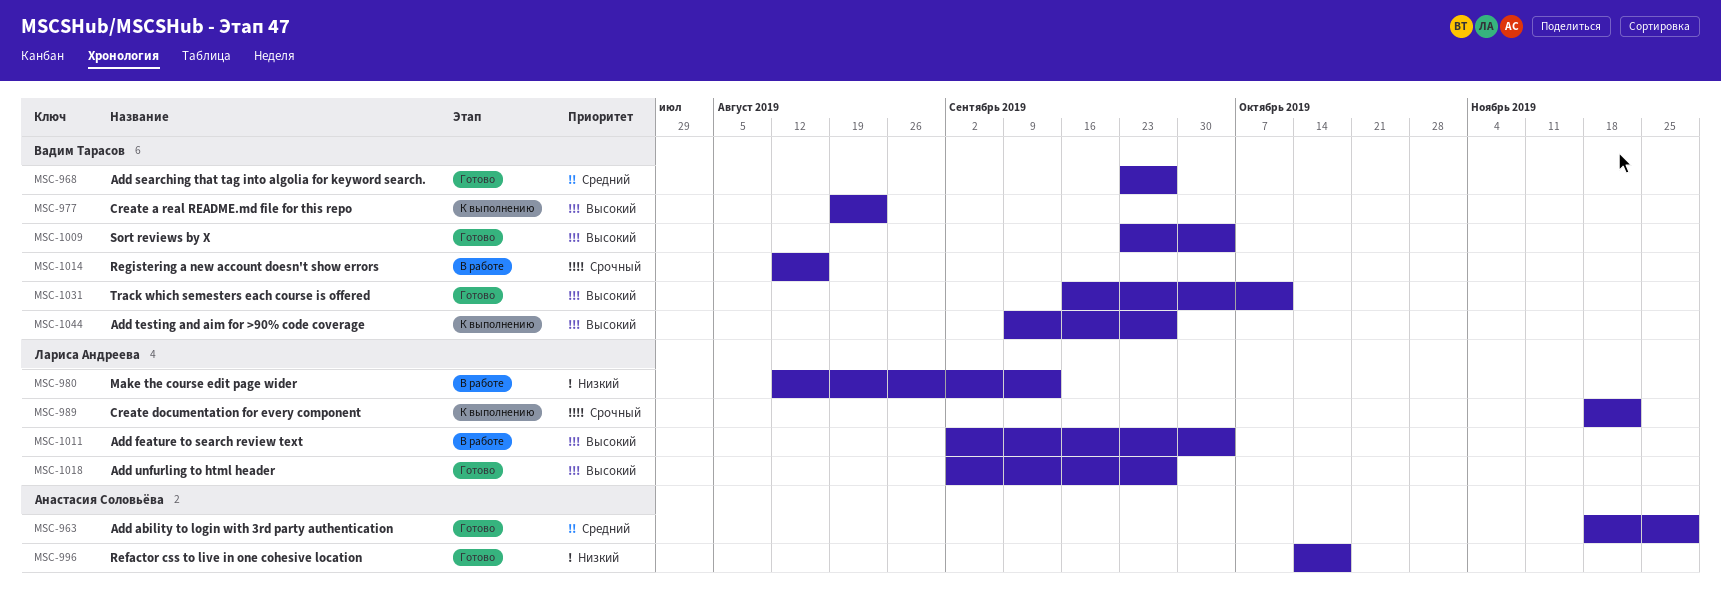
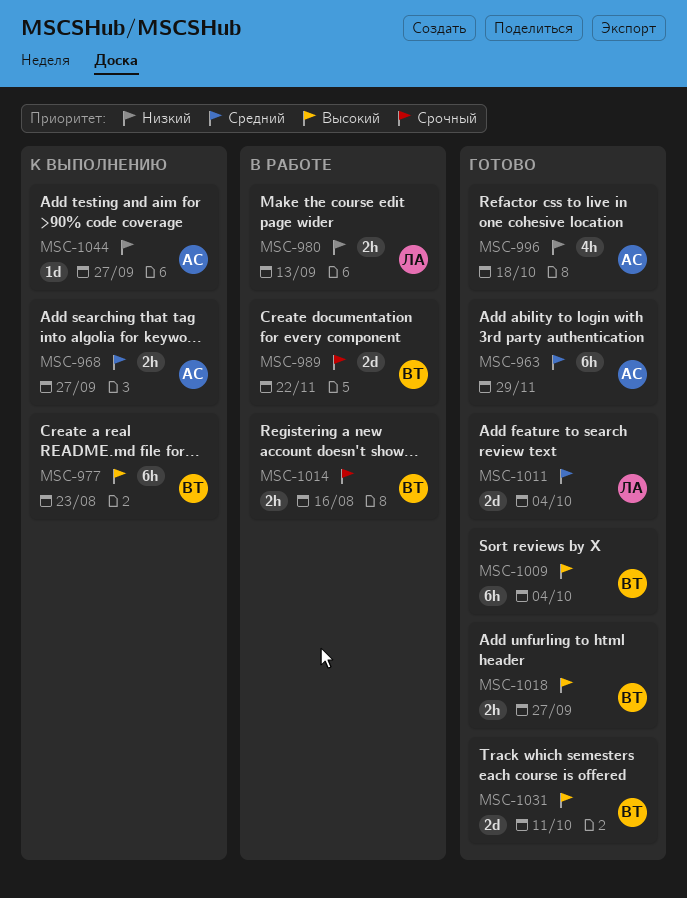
MSC-968, status: Готово -> К выполнению
MSC-968, owner: Вадим Тарасов -> Анастасия Соловьёва
MSC-989, status: К выполнению -> В работе
MSC-989, owner: Лариса Андреева -> Вадим Тарасов
MSC-1011, status: В работе -> Готово
MSC-1011, priority: Высокий -> Средний
MSC-1018, owner: Лариса Андреева -> Вадим Тарасов
MSC-1044, owner: Вадим Тарасов -> Анастасия Соловьёва
MSC-1044, priority: Высокий -> Низкий

